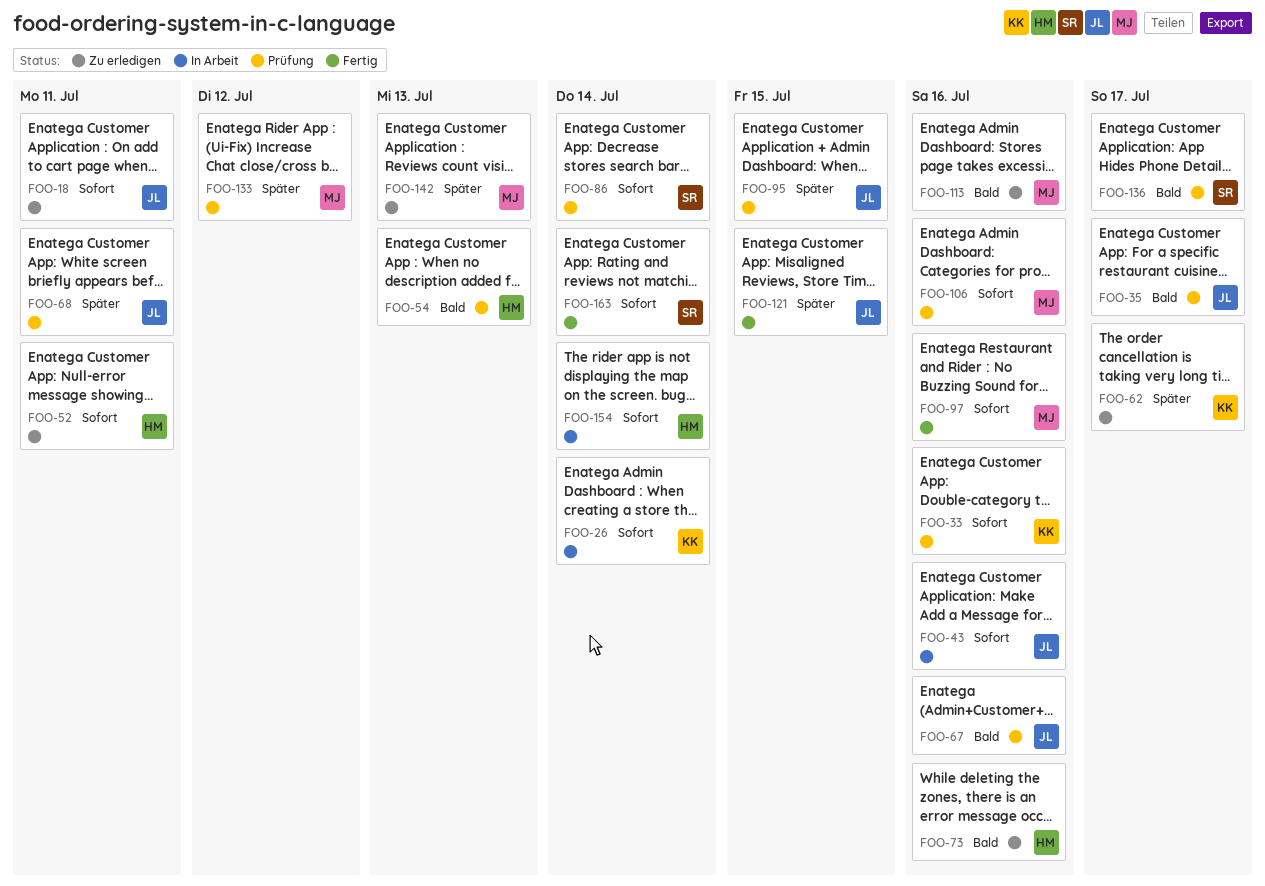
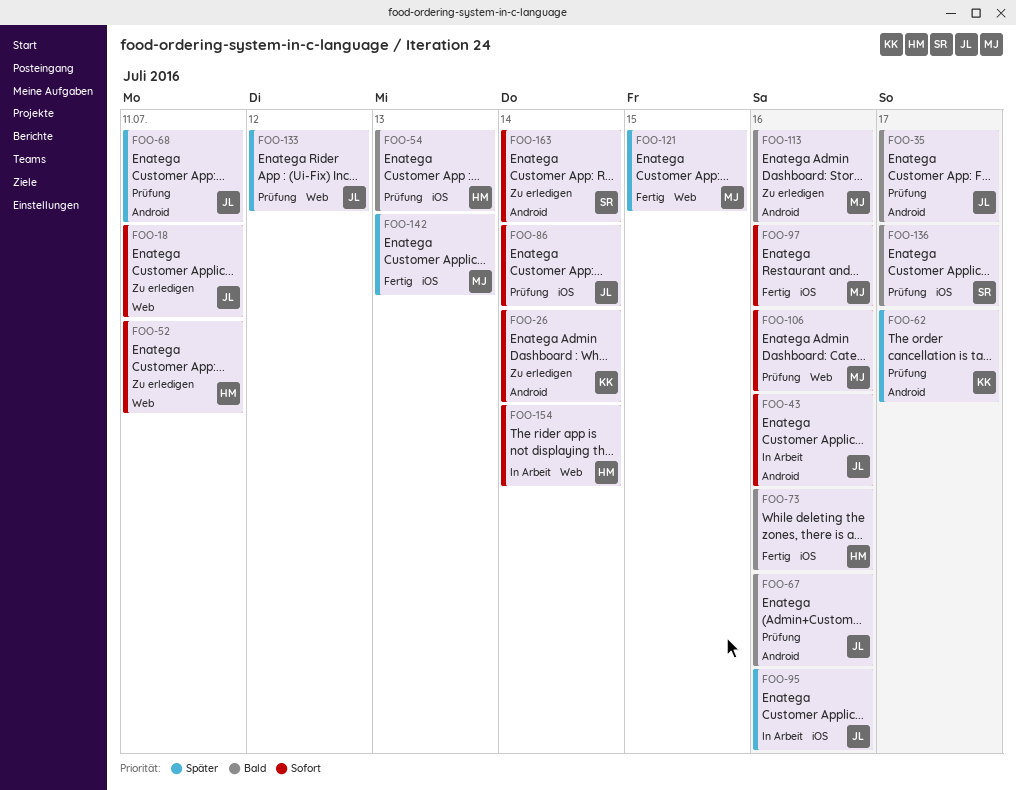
FOO-26, status: In Arbeit -> Zu erledigen
FOO-33: present -> none
FOO-62, status: Zu erledigen -> Prüfung
FOO-73, status: Zu erledigen -> Fertig
FOO-86, owner: SR -> JL
FOO-95, status: Prüfung -> In Arbeit
FOO-95, due: Jul 15 -> Jul 16
FOO-121, owner: JL -> MJ
FOO-133, owner: MJ -> JL
FOO-142, status: Zu erledigen -> Fertig
FOO-163, status: Fertig -> Zu erledigen

